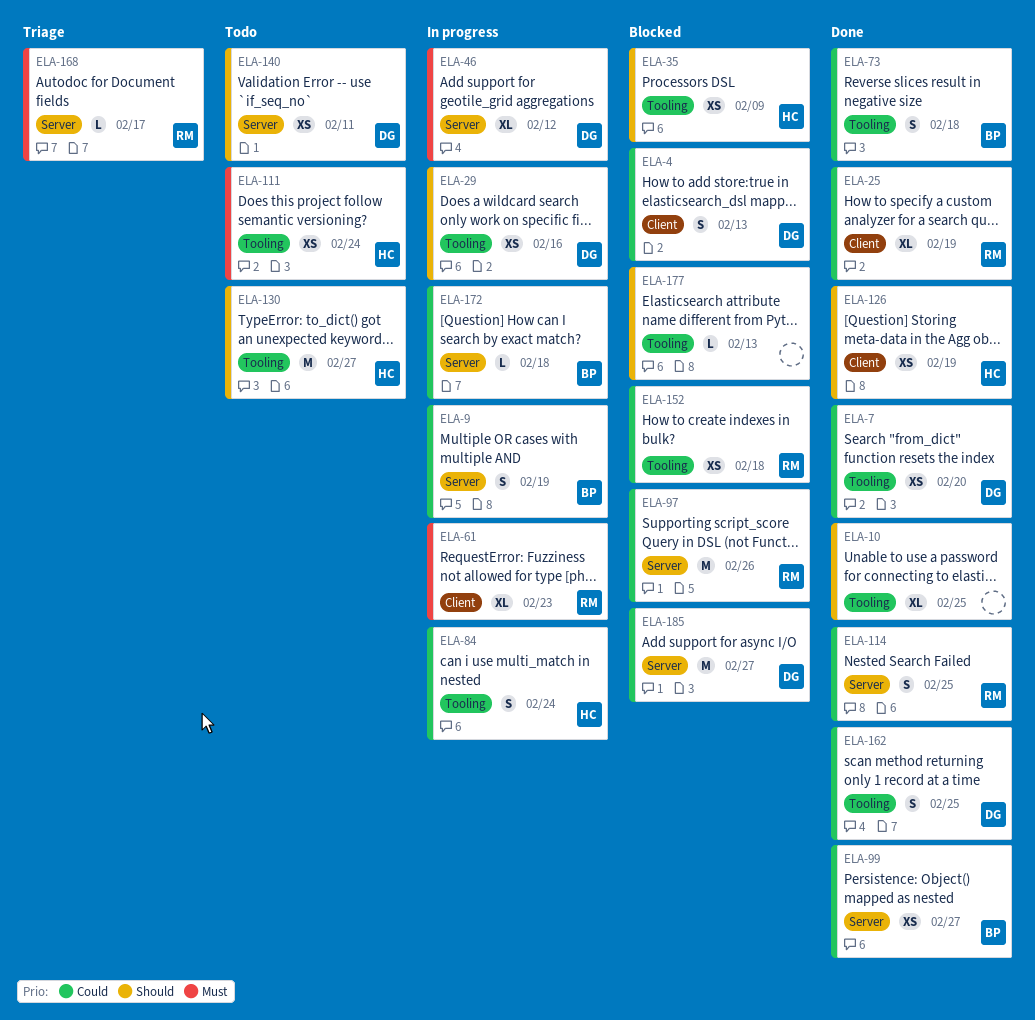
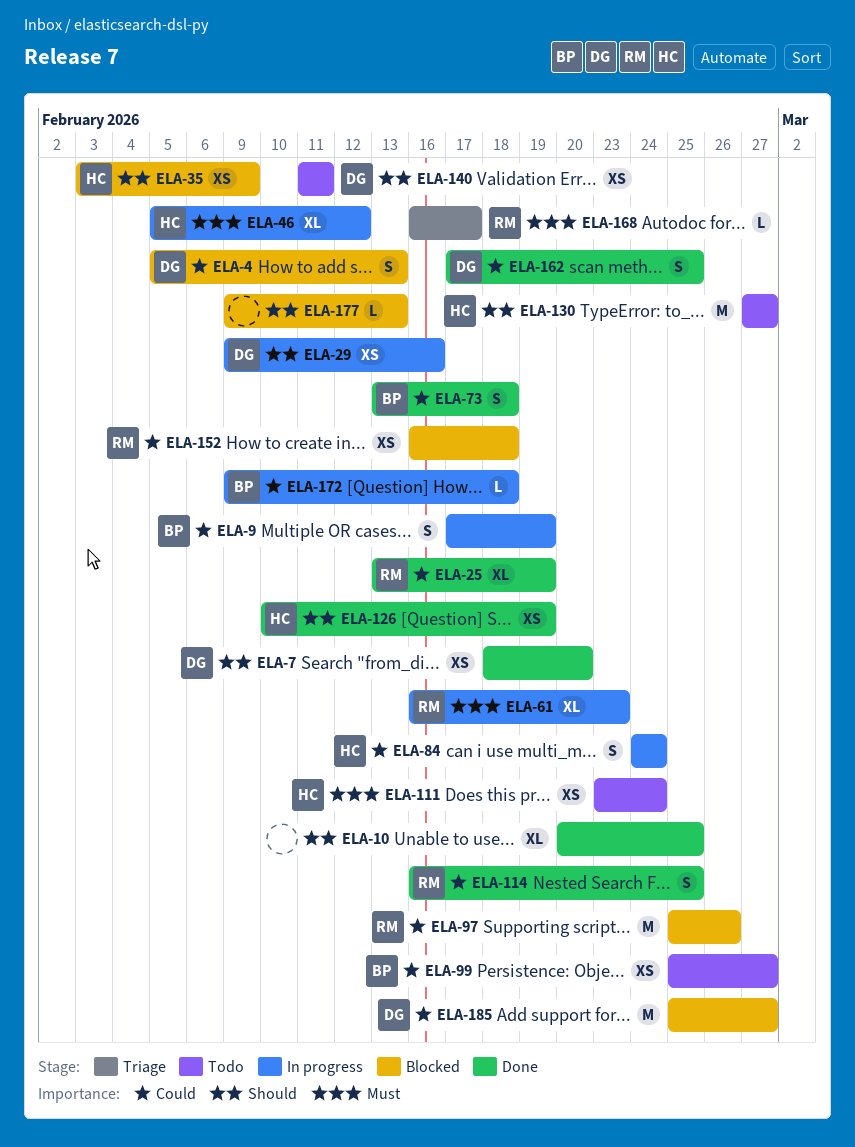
ELA-7, priority: Could -> Should
ELA-46, owner: DG -> HC
ELA-99, status: Done -> Todo

